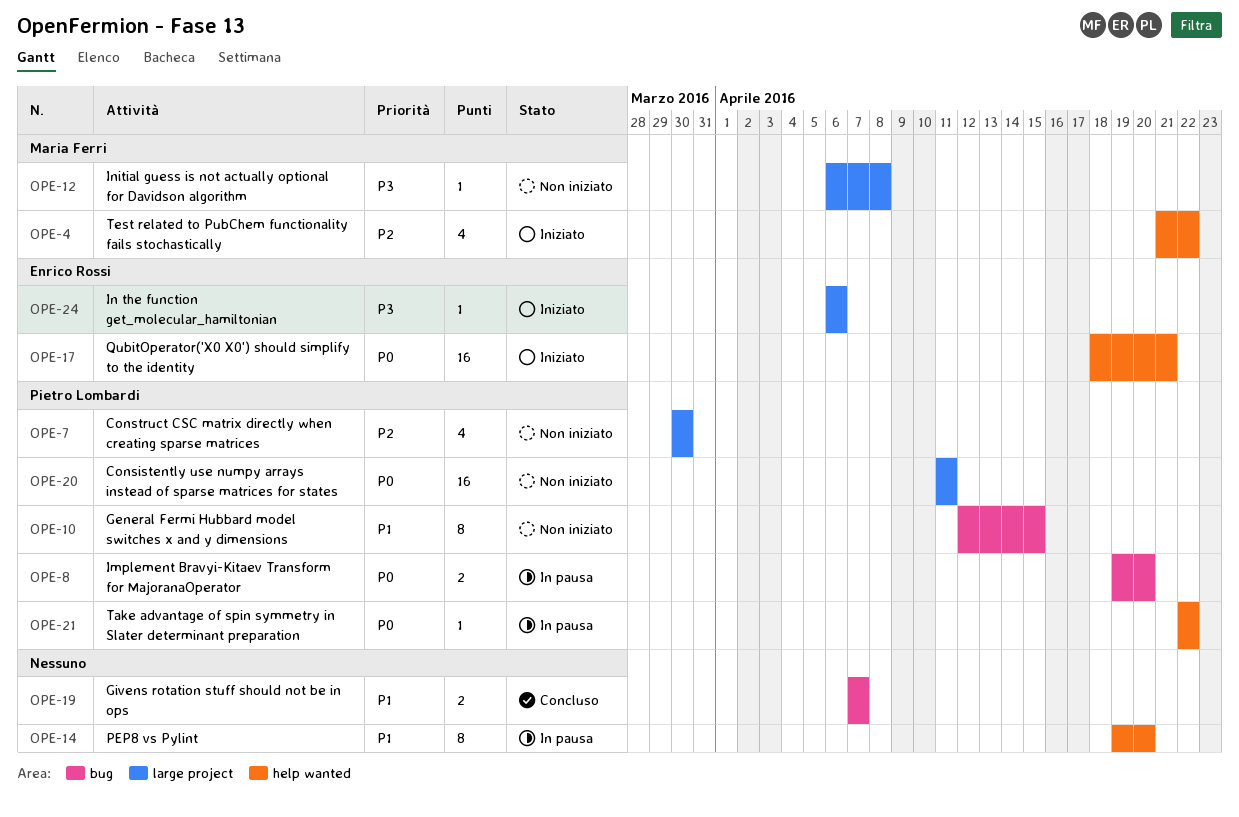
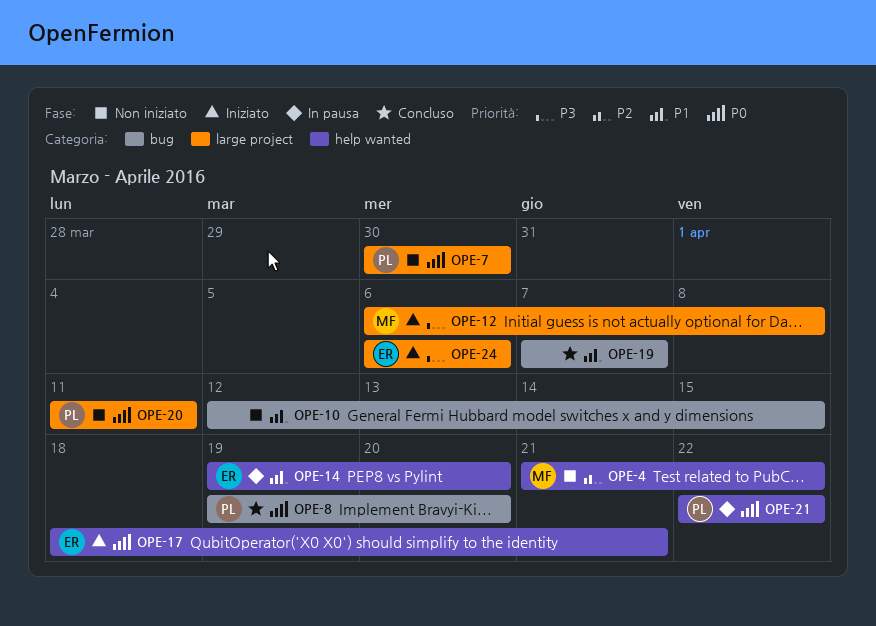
OPE-4, status: Iniziato -> Non iniziato
OPE-7, priority: P2 -> P0
OPE-8, status: In pausa -> Concluso
OPE-10, owner: Pietro Lombardi -> none
OPE-12, status: Non iniziato -> Iniziato
OPE-14, owner: none -> Enrico Rossi

